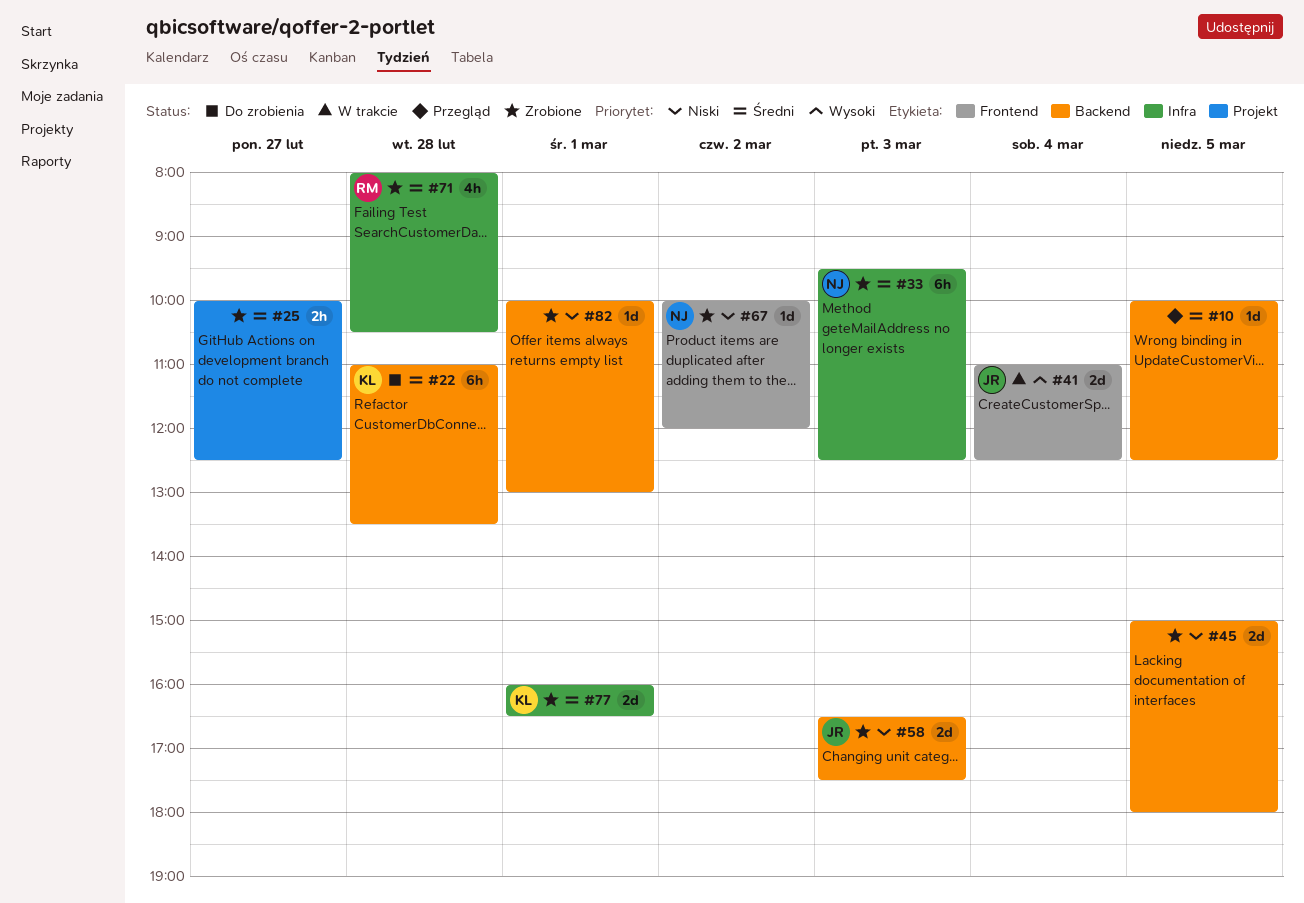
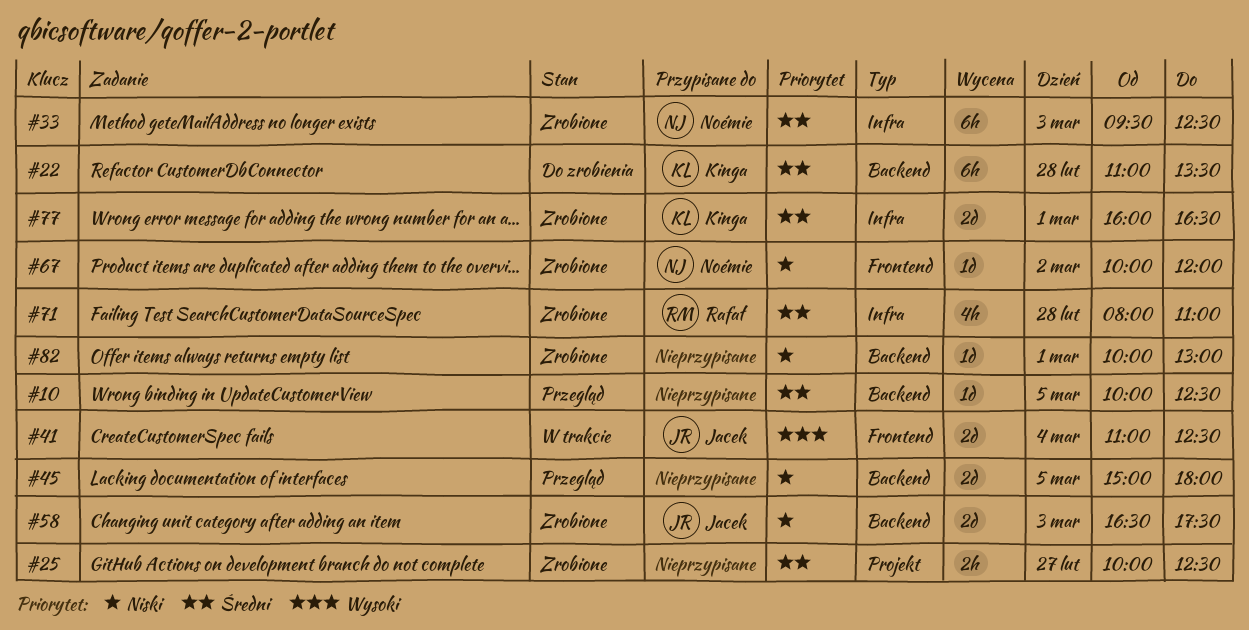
#45, status: Zrobione -> Przegląd
#71, ends: 10:30 -> 11:00

